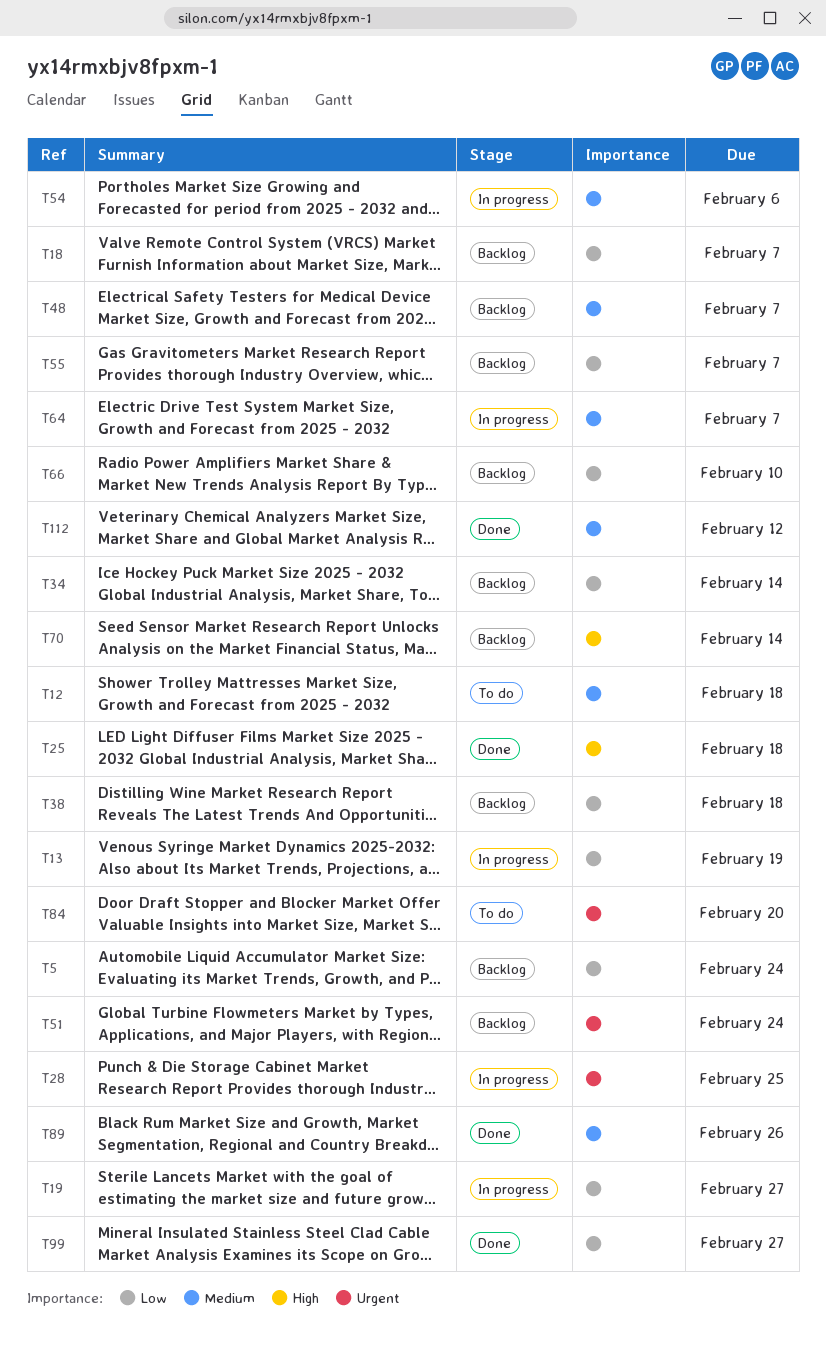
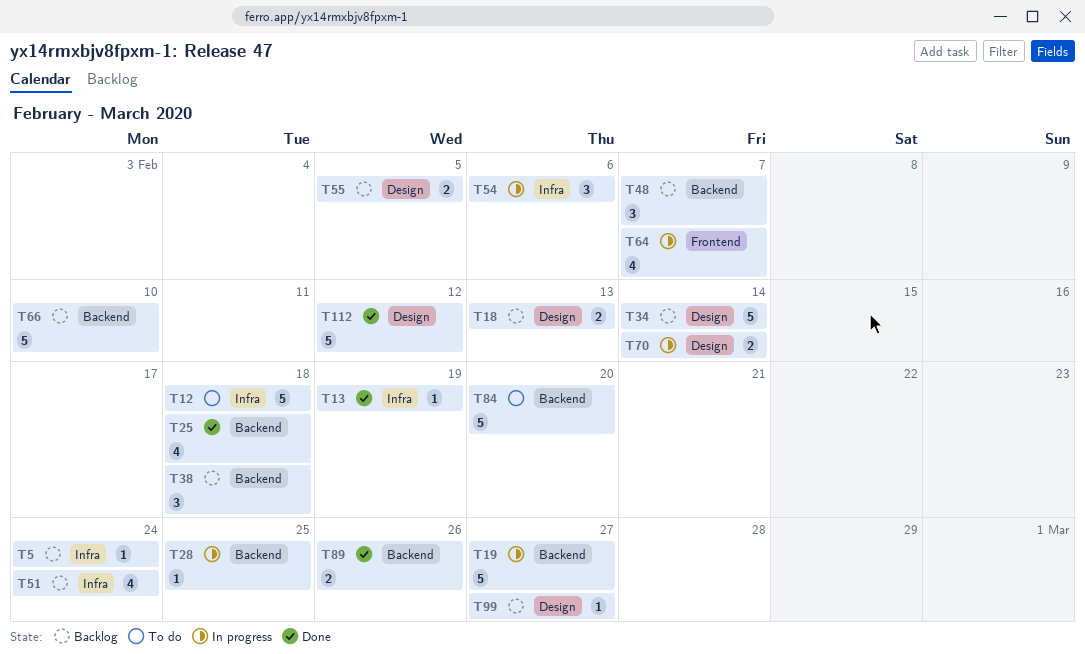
T13, status: In progress -> Done
T18, due: Feb 7 -> Feb 13
T55, due: Feb 7 -> Feb 5
T70, status: Backlog -> In progress
T99, status: Done -> Backlog

